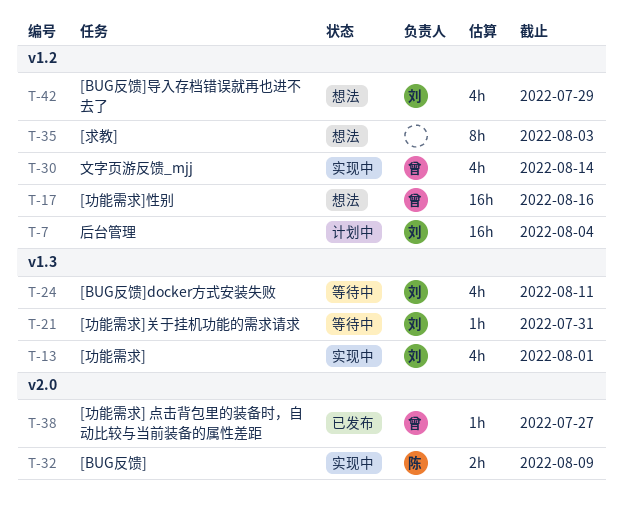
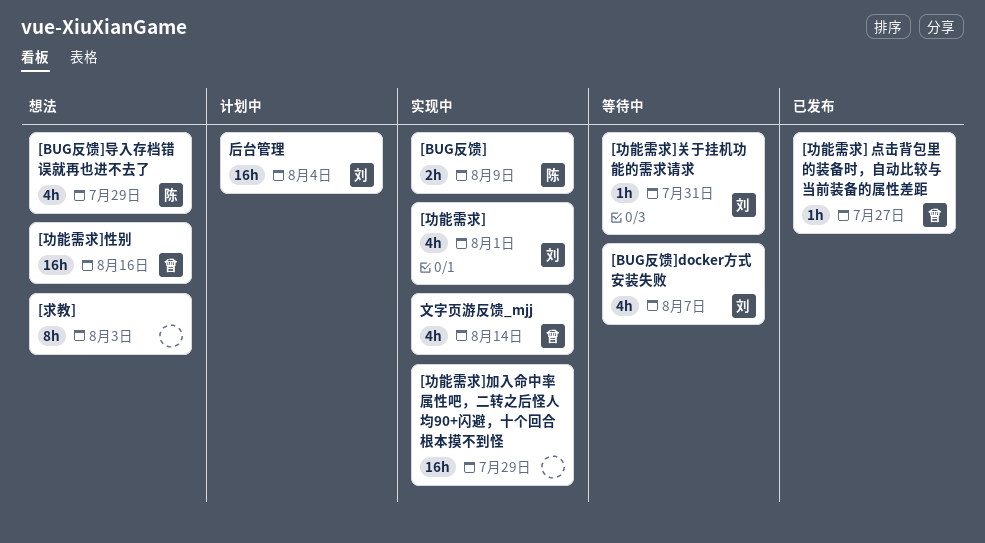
[BUG反馈]docker方式安装失败, due: Aug 11 -> Aug 7
[BUG反馈]导入存档错误就再也进不去了, owner: 刘 -> 陈
[功能需求]加入命中率属性吧，二转之后怪人均90+闪避，十个回合根本摸不到怪: none -> present

